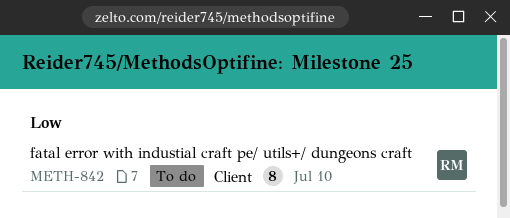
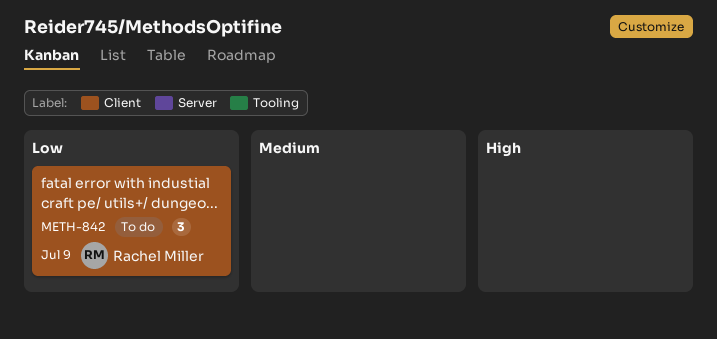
METH-842, estimate: 8 -> 3
METH-842, due: Jul 10 -> Jul 9

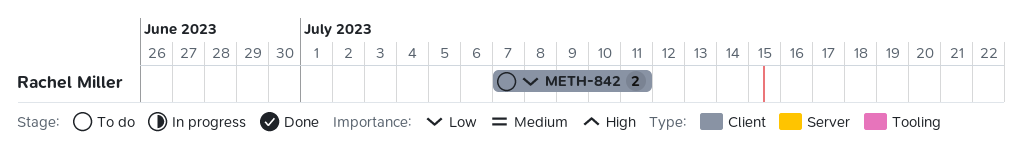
METH-842, estimate: 3 -> 2
METH-842, due: Jul 9 -> Jul 11

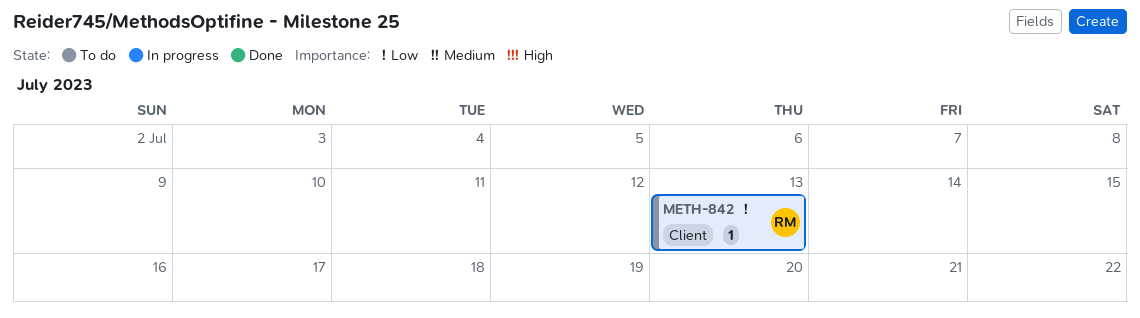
METH-842, estimate: 2 -> 1
METH-842, due: Jul 11 -> Jul 13

